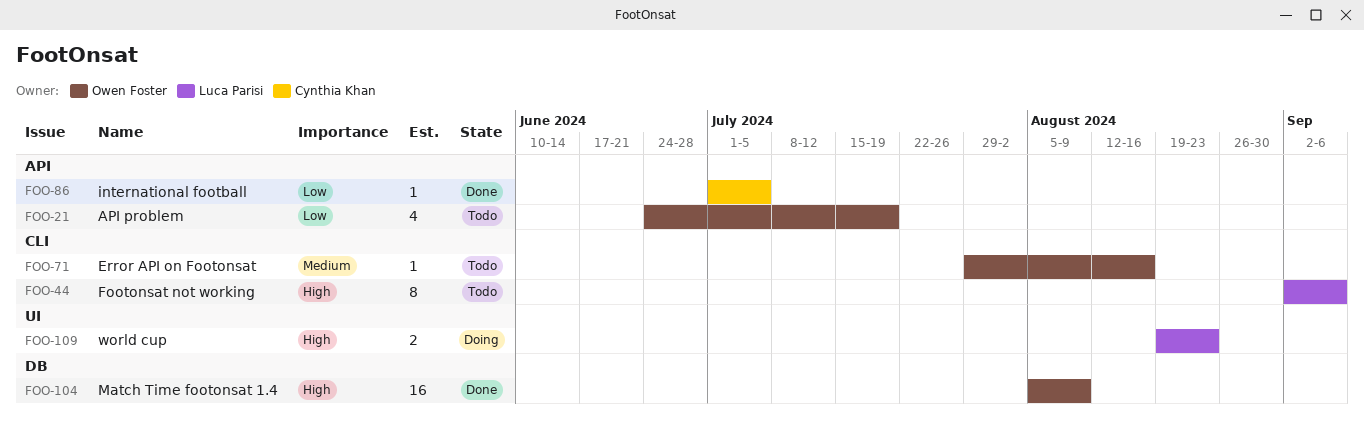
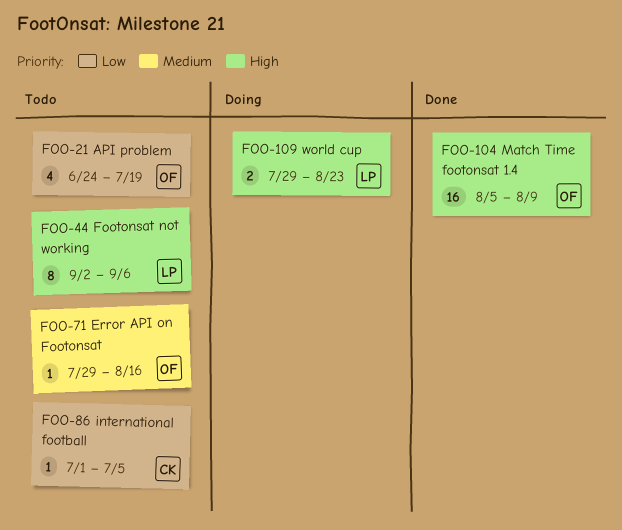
FOO-86, status: Done -> Todo
FOO-109, start: Aug 19 -> Jul 29

